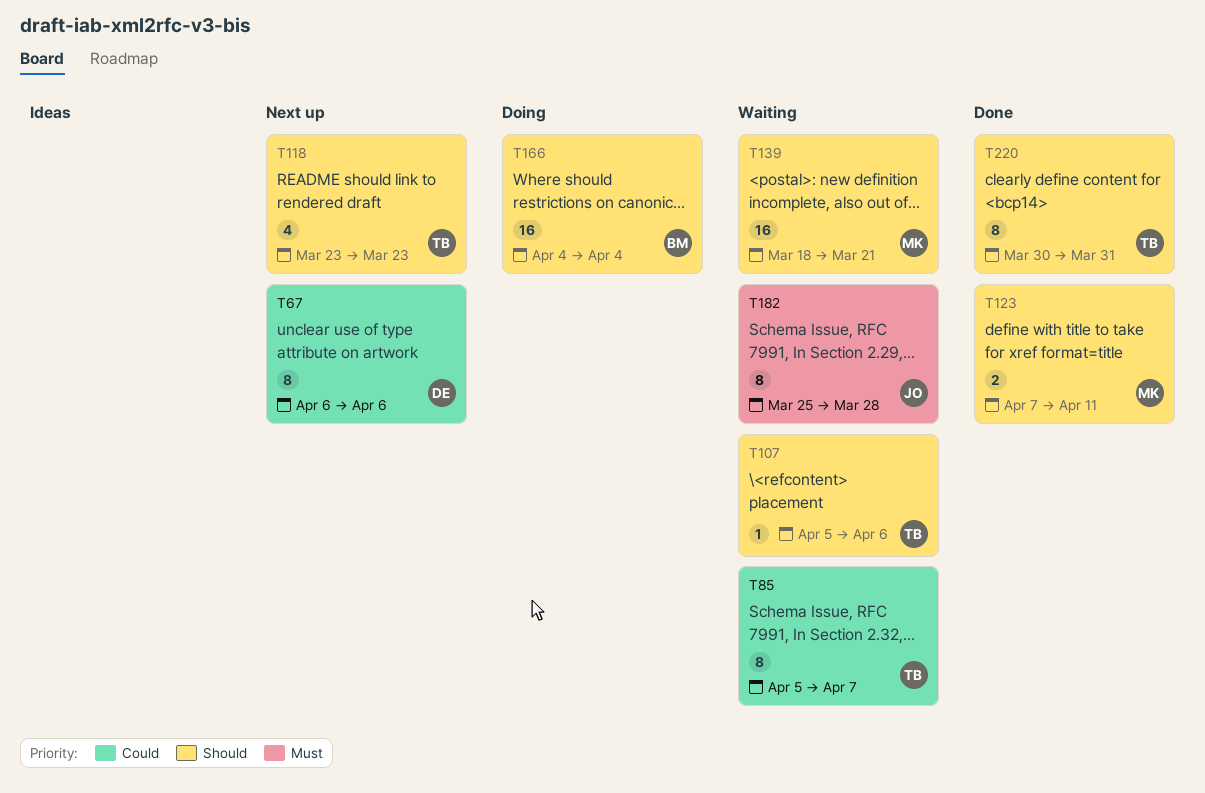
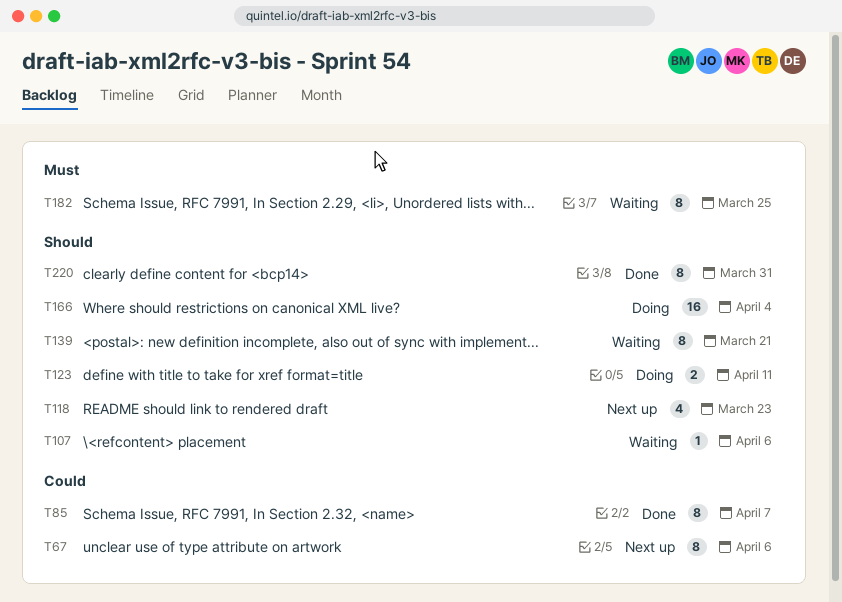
T85, status: Waiting -> Done
T123, status: Done -> Doing
T139, estimate: 16 -> 8
T182, due: Mar 28 -> Mar 25

